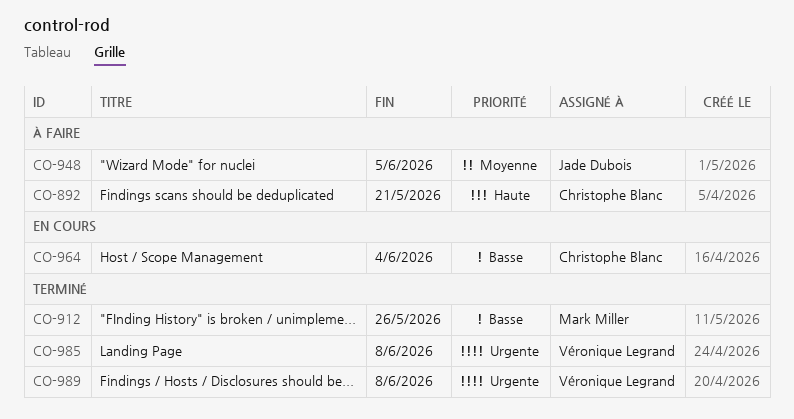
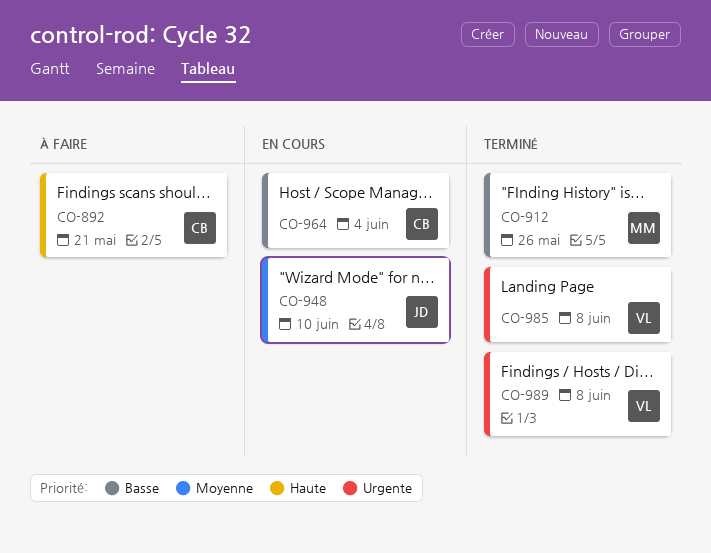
CO-948, status: À faire -> En cours
CO-948, due: Jun 5 -> Jun 10

